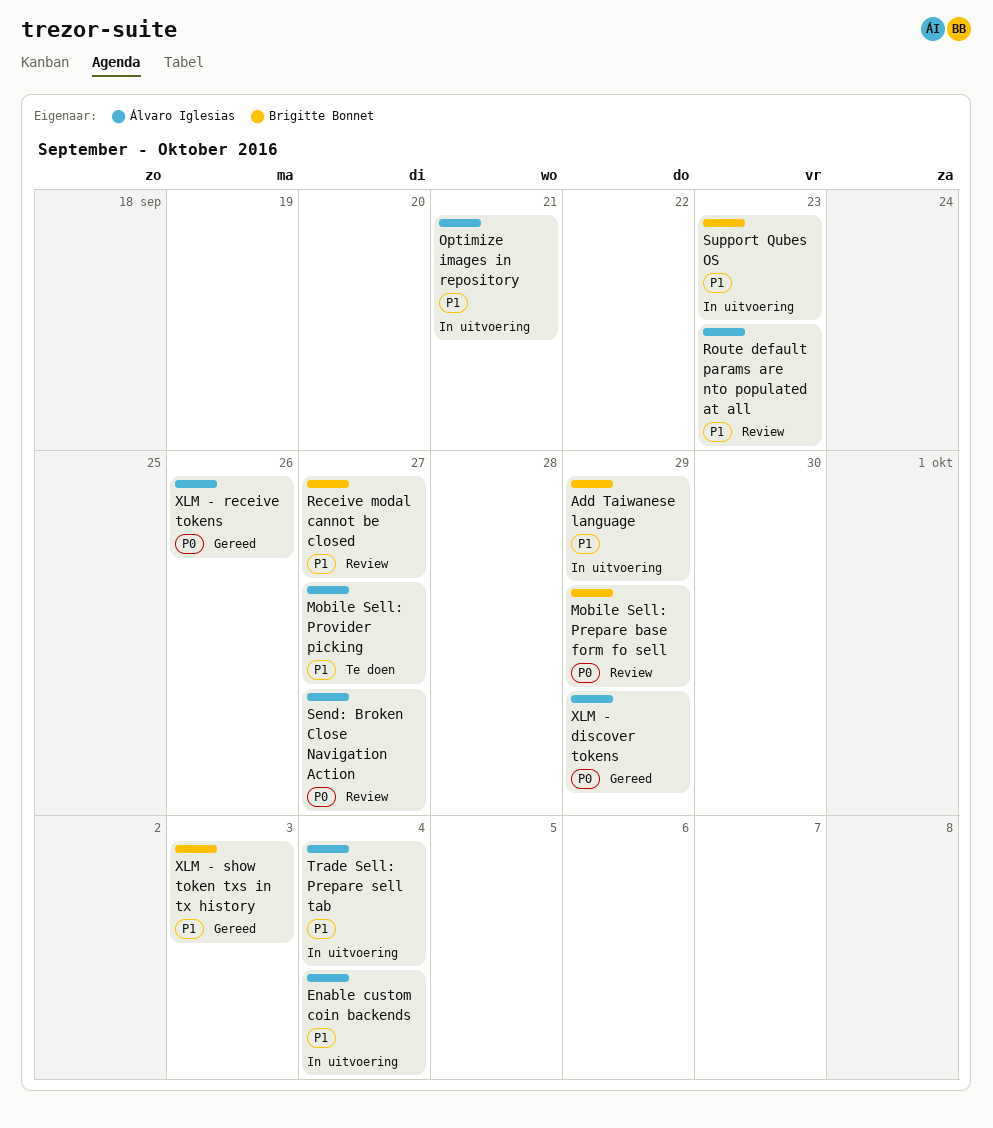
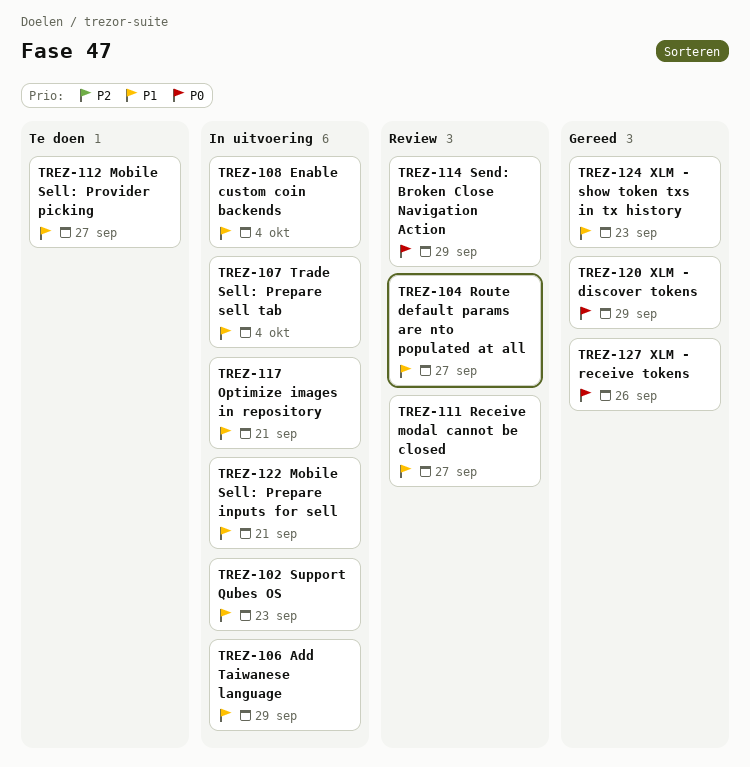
Mobile Sell: Prepare base form fo sell: present -> none
Mobile Sell: Prepare inputs for sell: none -> present
Route default params are nto populated at all, due: Sep 23 -> Sep 27
Send: Broken Close Navigation Action, due: Sep 27 -> Sep 29
XLM - show token txs in tx history, due: Oct 3 -> Sep 23

